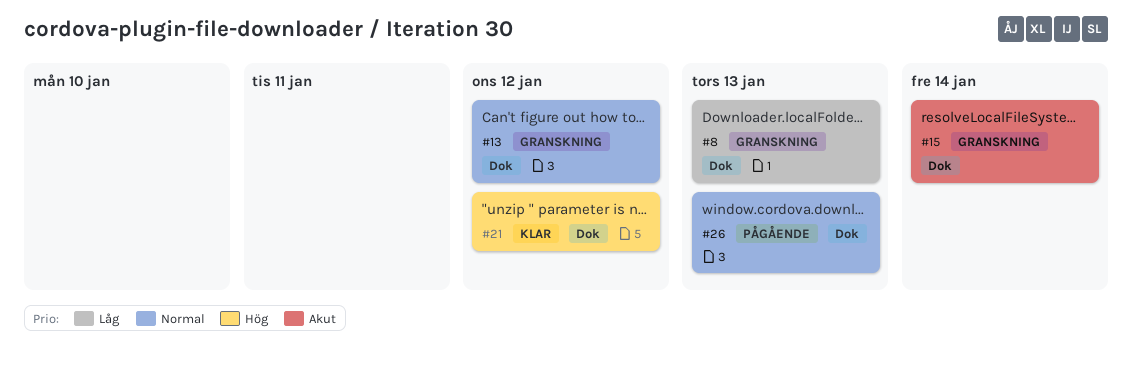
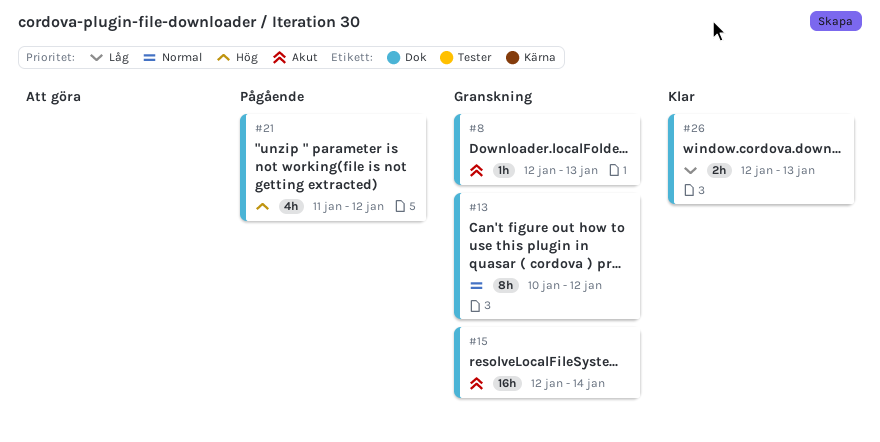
#8, priority: Låg -> Akut
#21, status: Klar -> Pågående
#26, status: Pågående -> Klar
#26, priority: Normal -> Låg

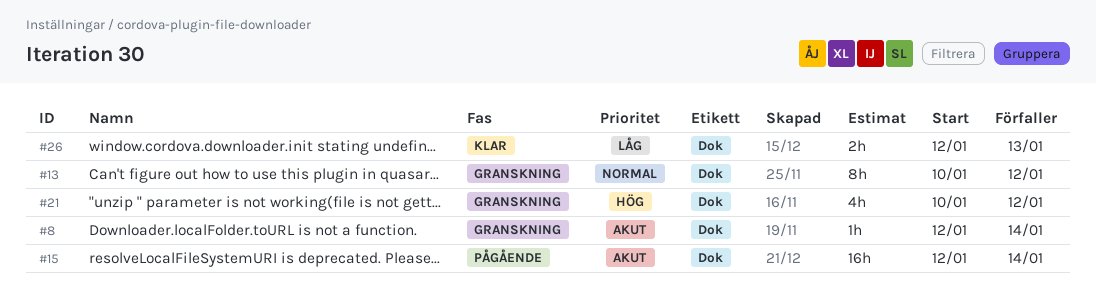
#8, due: Jan 13 -> Jan 14
#15, status: Granskning -> Pågående
#21, status: Pågående -> Granskning
#21, start: Jan 11 -> Jan 10

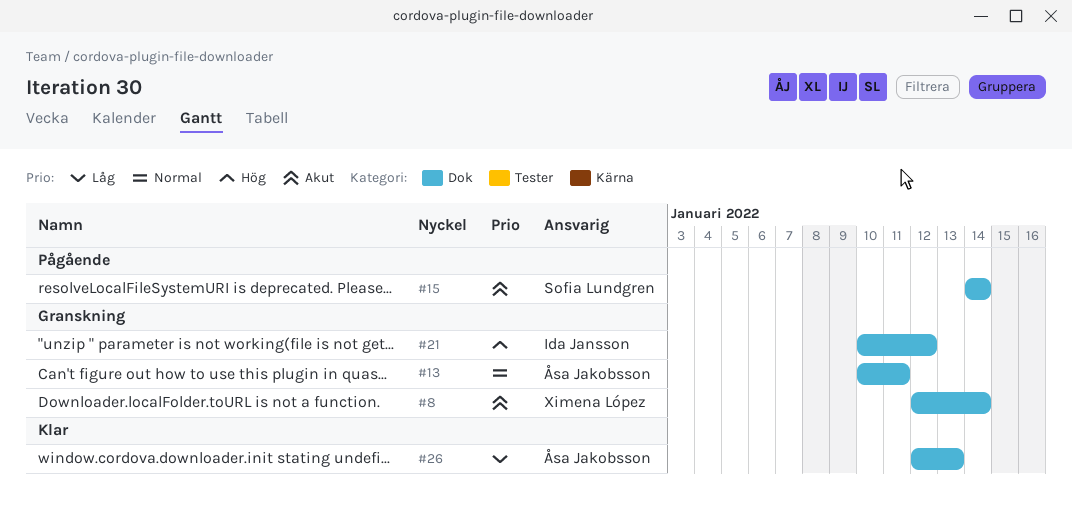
#13, due: Jan 12 -> Jan 11
#15, start: Jan 12 -> Jan 14

